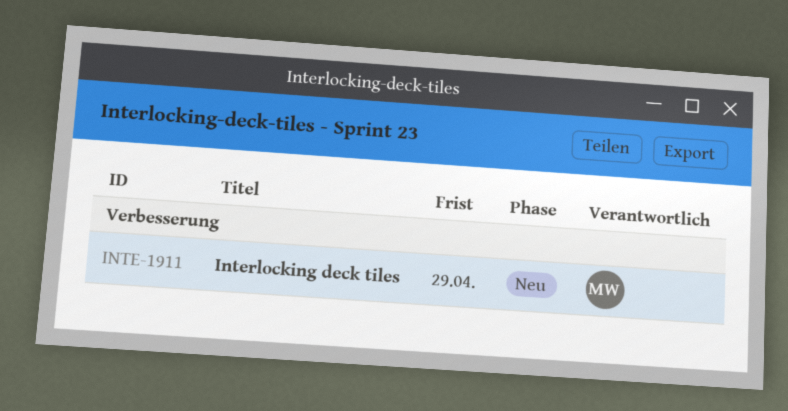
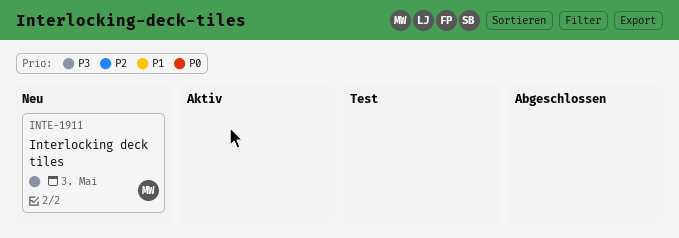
INTE-1911, due: Apr 29 -> May 3

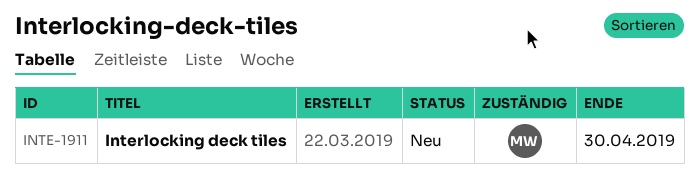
INTE-1911, due: May 3 -> Apr 30

